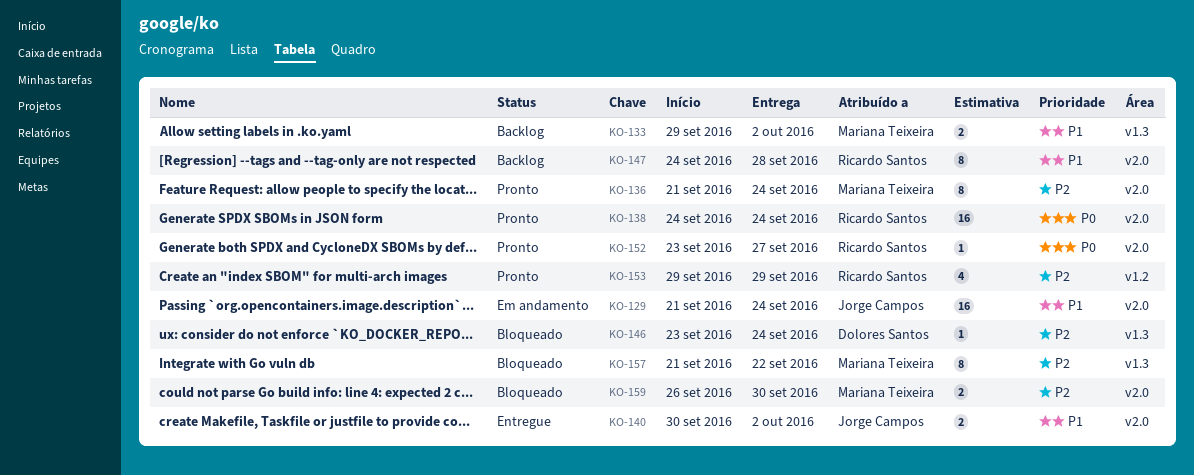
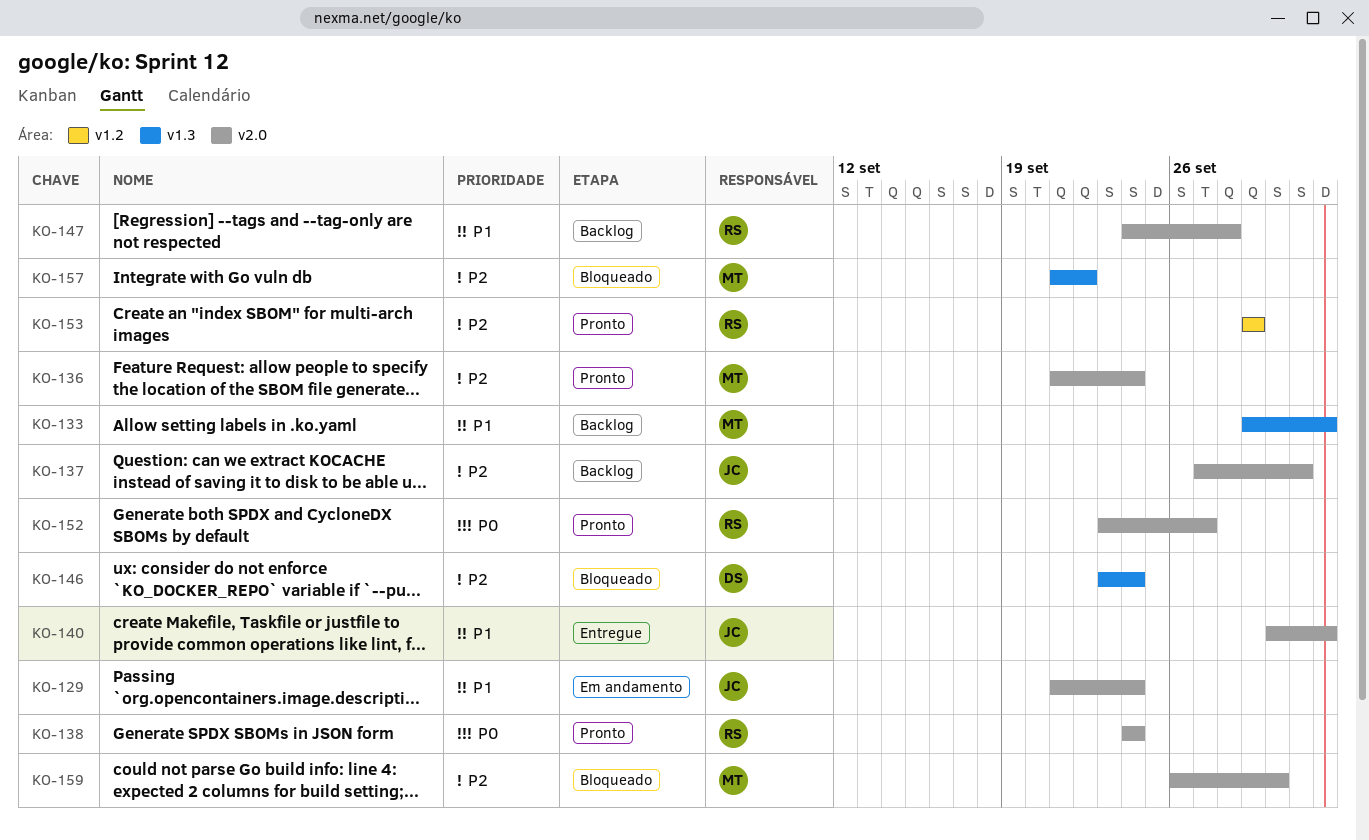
KO-137: none -> present

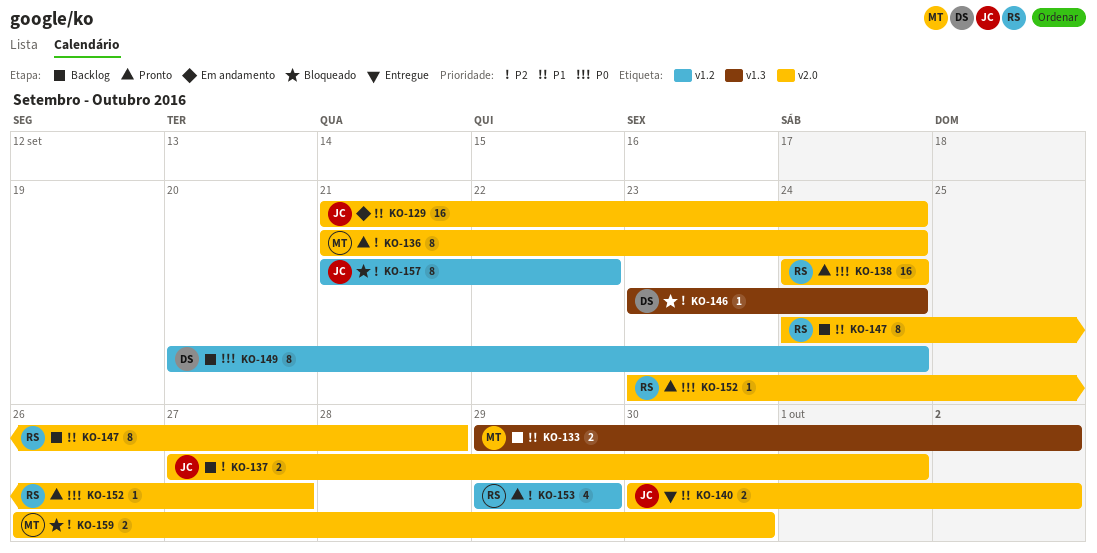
KO-149: none -> present
KO-157, owner: MT -> JC
KO-157, label: v1.3 -> v1.2

